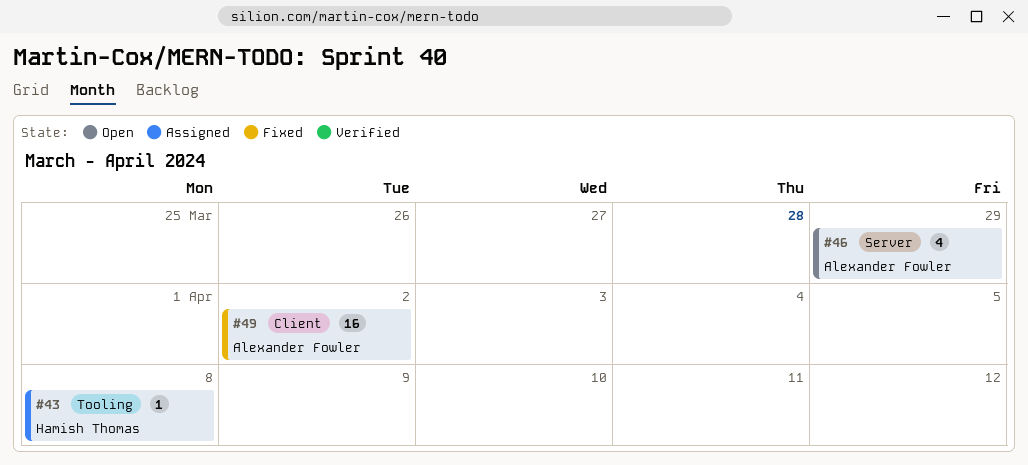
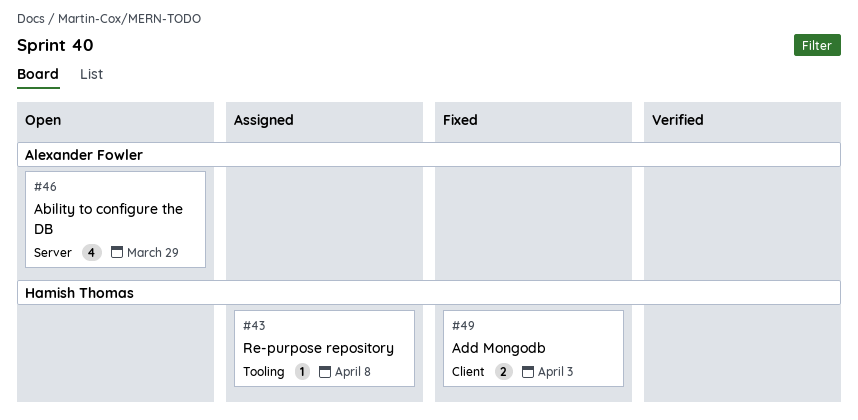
#49, owner: Alexander Fowler -> Hamish Thomas
#49, estimate: 16 -> 2
#49, due: Apr 2 -> Apr 3

